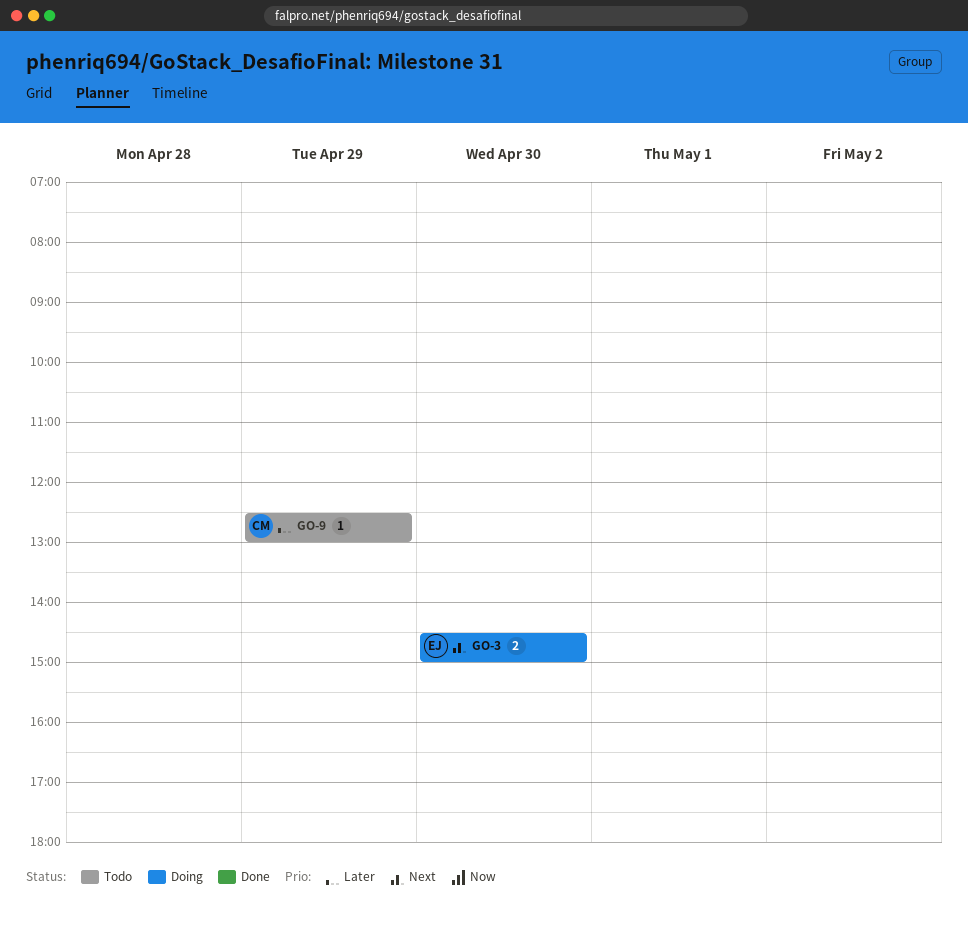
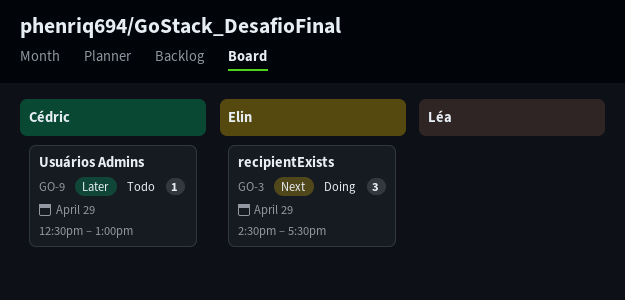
GO-3, estimate: 2 -> 3
GO-3, day: Apr 30 -> Apr 29
GO-3, ends: 15:00 -> 17:30

